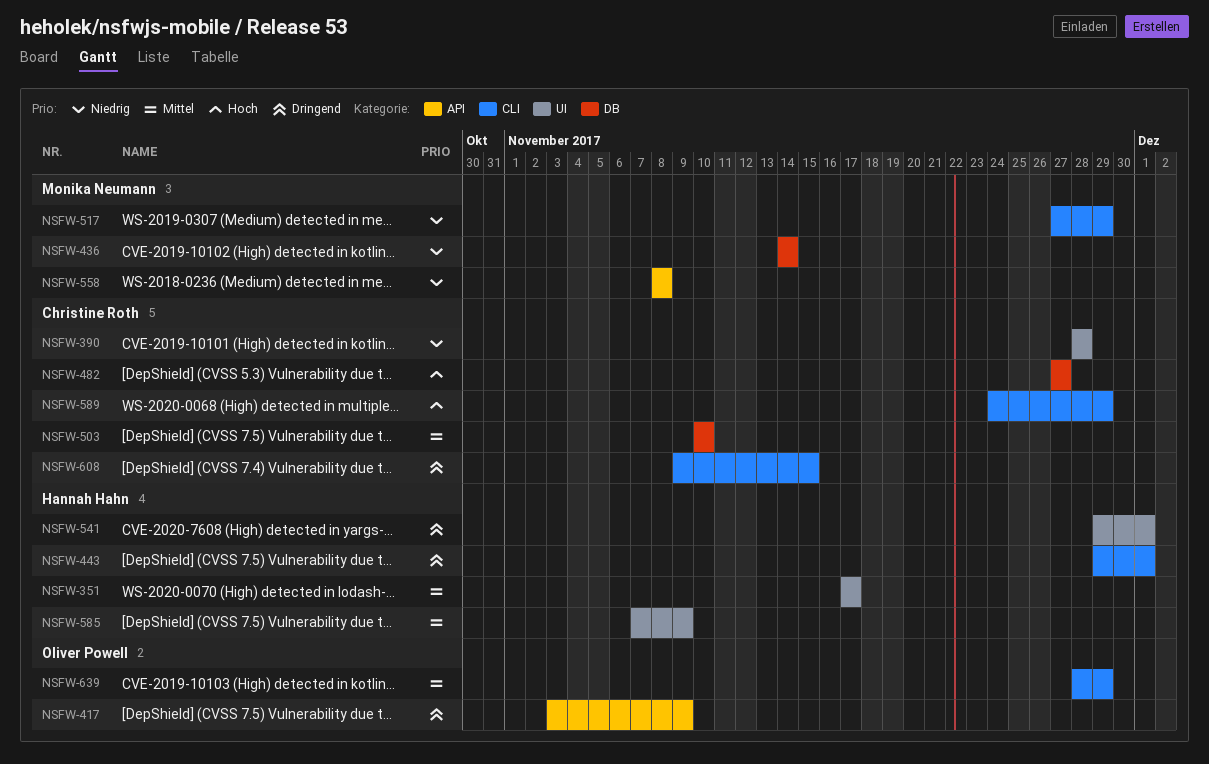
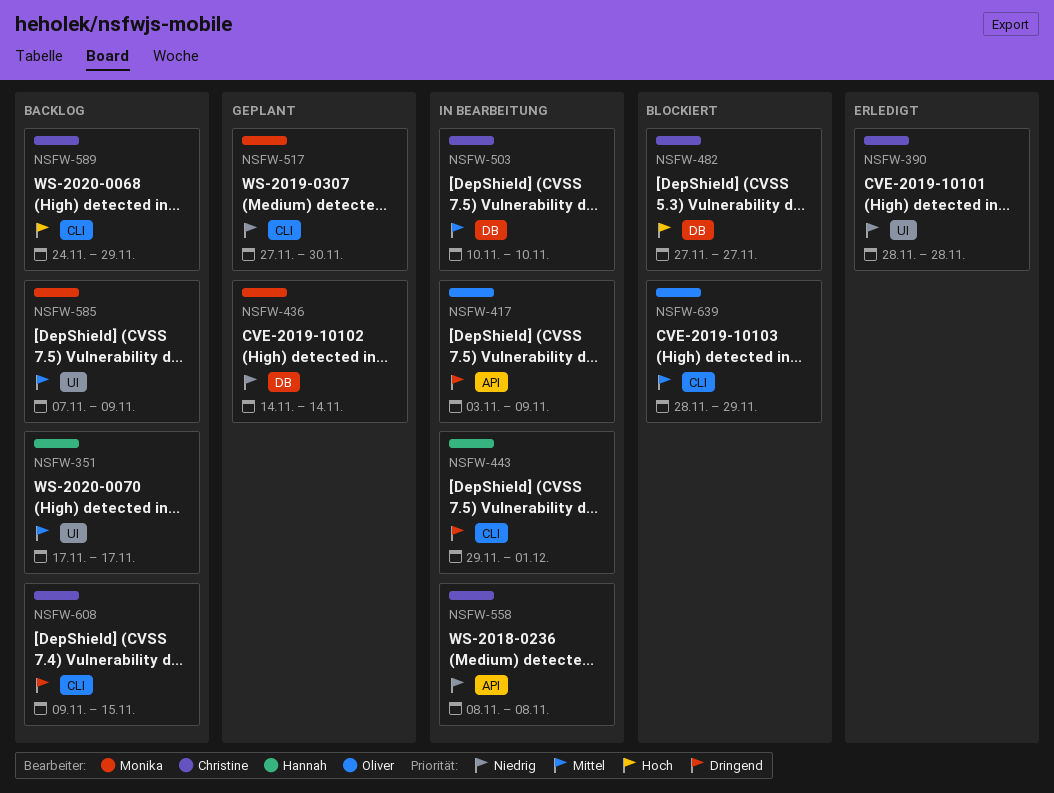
NSFW-517, due: Nov 29 -> Nov 30
NSFW-541: present -> none
NSFW-558, owner: Monika Neumann -> Christine Roth
NSFW-585, owner: Hannah Hahn -> Monika Neumann

